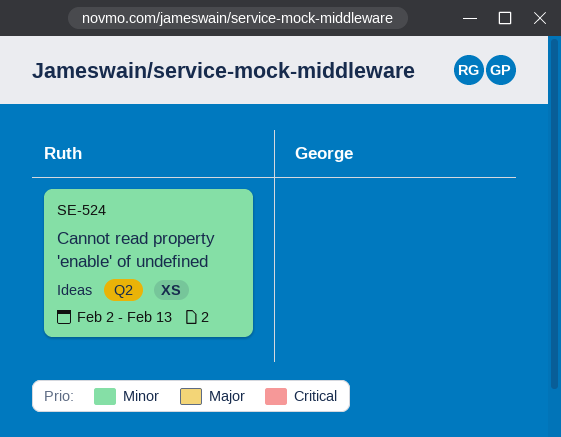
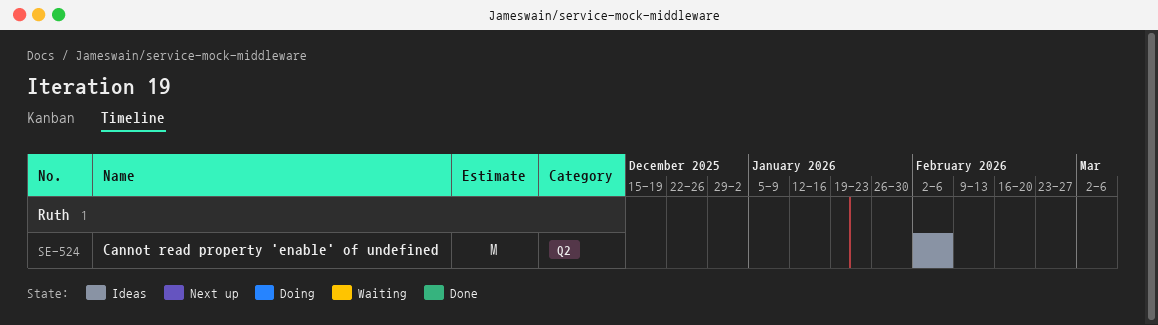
SE-524, estimate: XS -> M
SE-524, due: Feb 13 -> Feb 6

